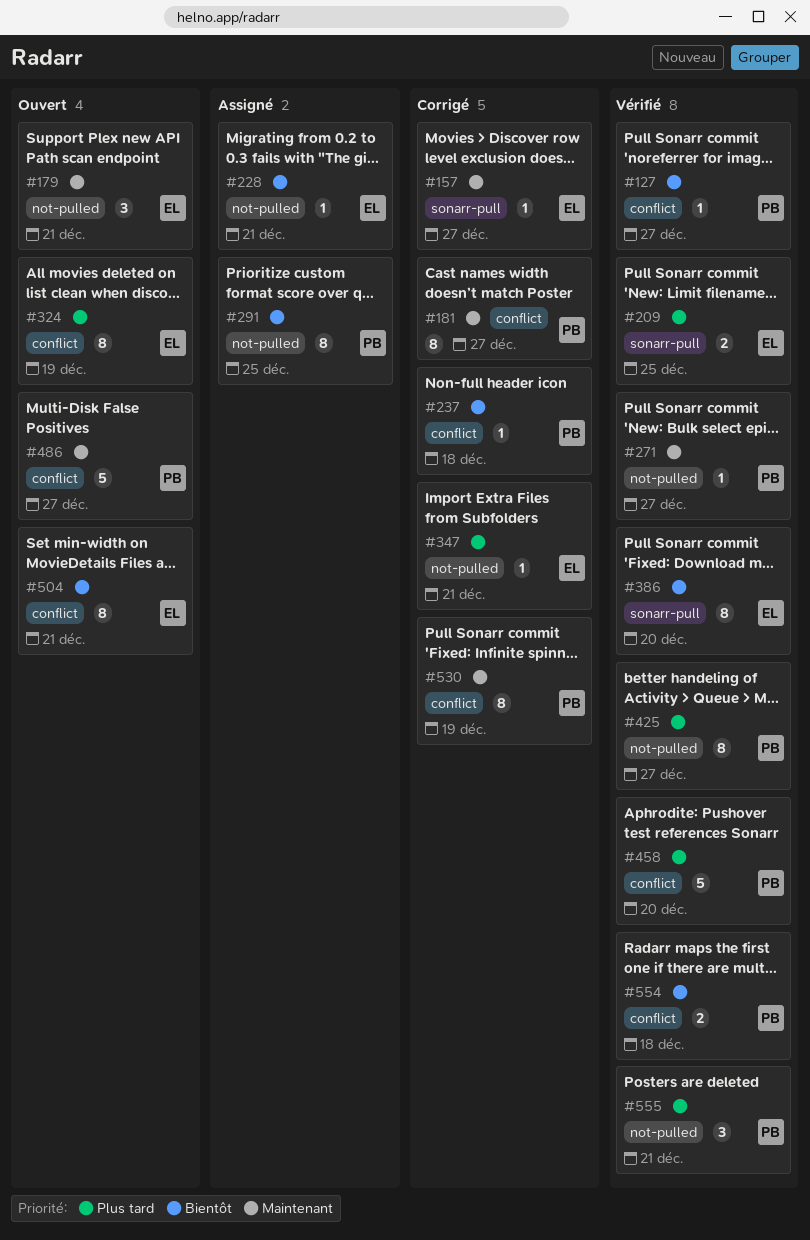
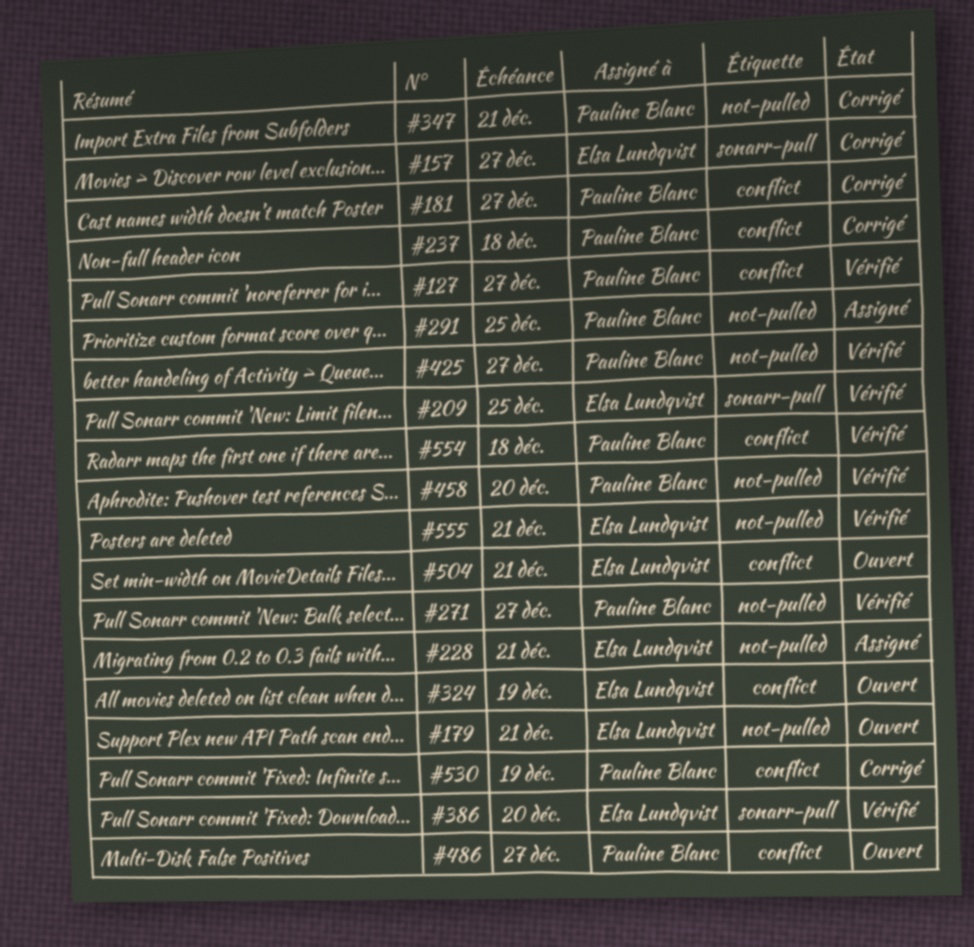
#347, owner: Elsa Lundqvist -> Pauline Blanc
#458, label: conflict -> not-pulled
#555, owner: Pauline Blanc -> Elsa Lundqvist

